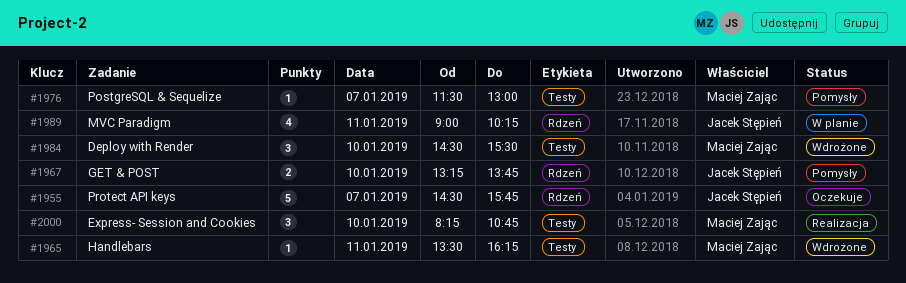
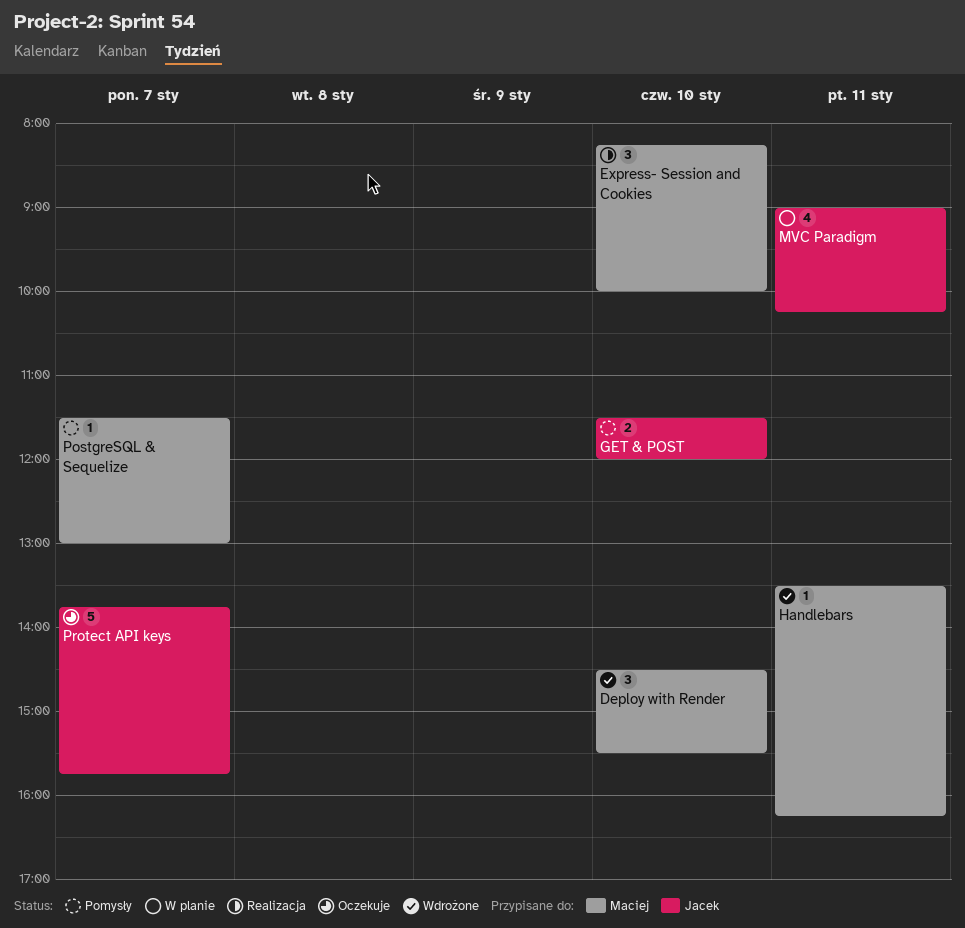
Express- Session and Cookies, ends: 10:45 -> 10:00
GET & POST, begins: 13:15 -> 11:30
GET & POST, ends: 13:45 -> 12:00
Protect API keys, begins: 14:30 -> 13:45

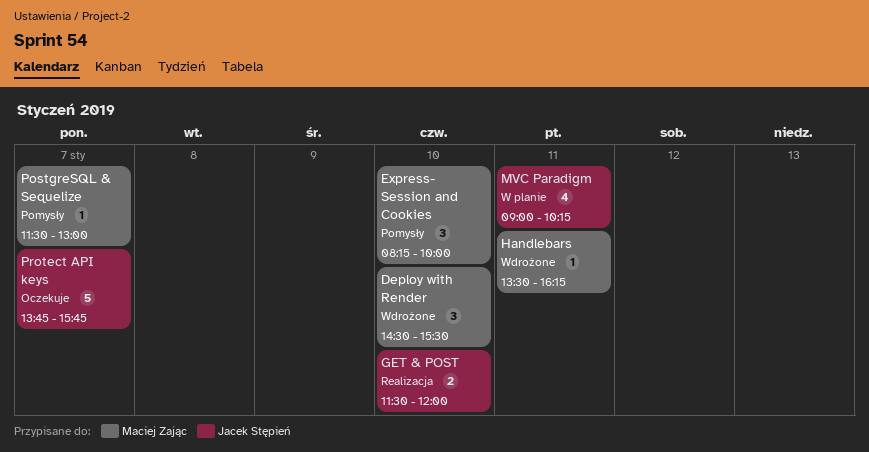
Express- Session and Cookies, status: Realizacja -> Pomysły
GET & POST, status: Pomysły -> Realizacja

